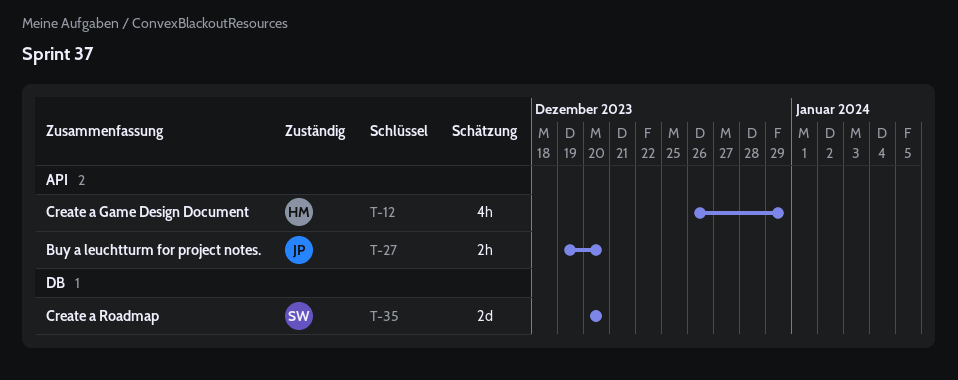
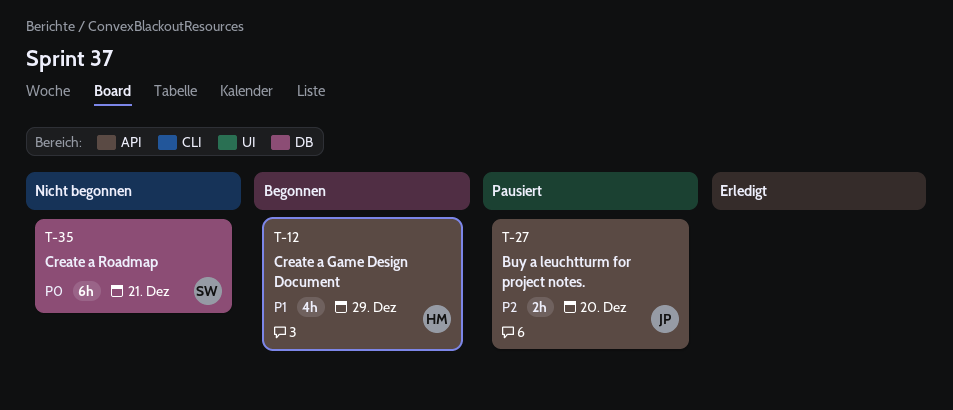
T-35, estimate: 2d -> 6h
T-35, due: Dec 20 -> Dec 21

